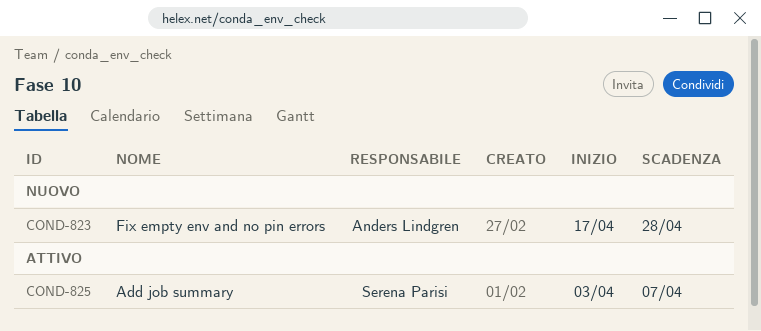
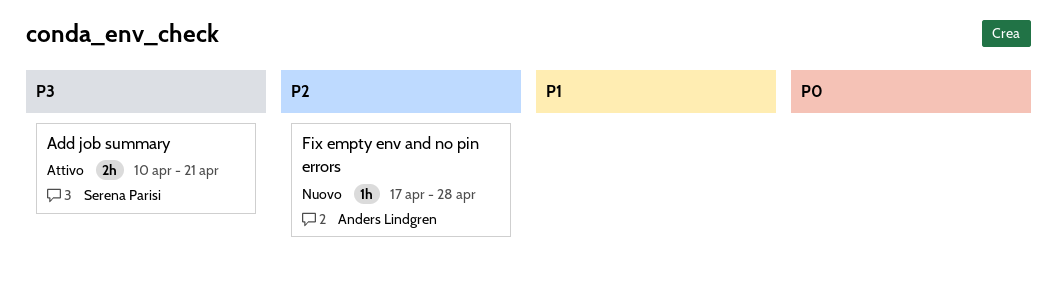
Add job summary, start: Apr 3 -> Apr 10
Add job summary, due: Apr 7 -> Apr 21

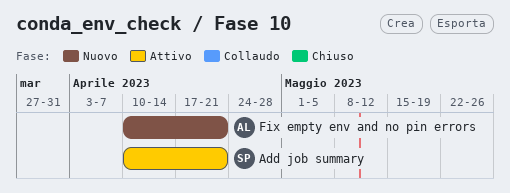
Fix empty env and no pin errors, start: Apr 17 -> Apr 10
Fix empty env and no pin errors, due: Apr 28 -> Apr 21

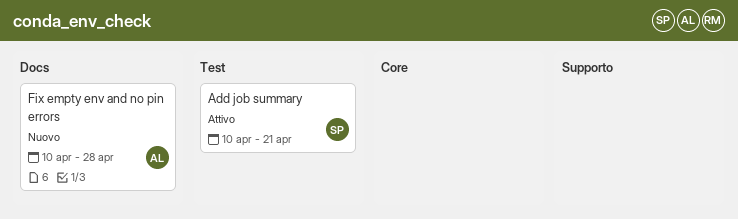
Fix empty env and no pin errors, due: Apr 21 -> Apr 28

